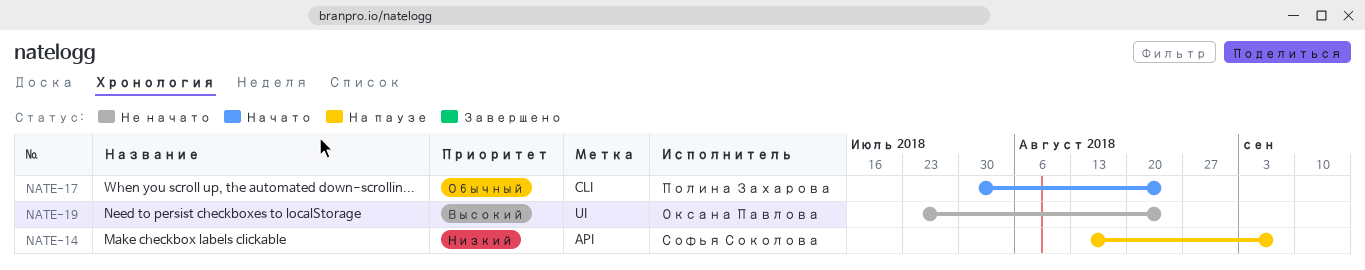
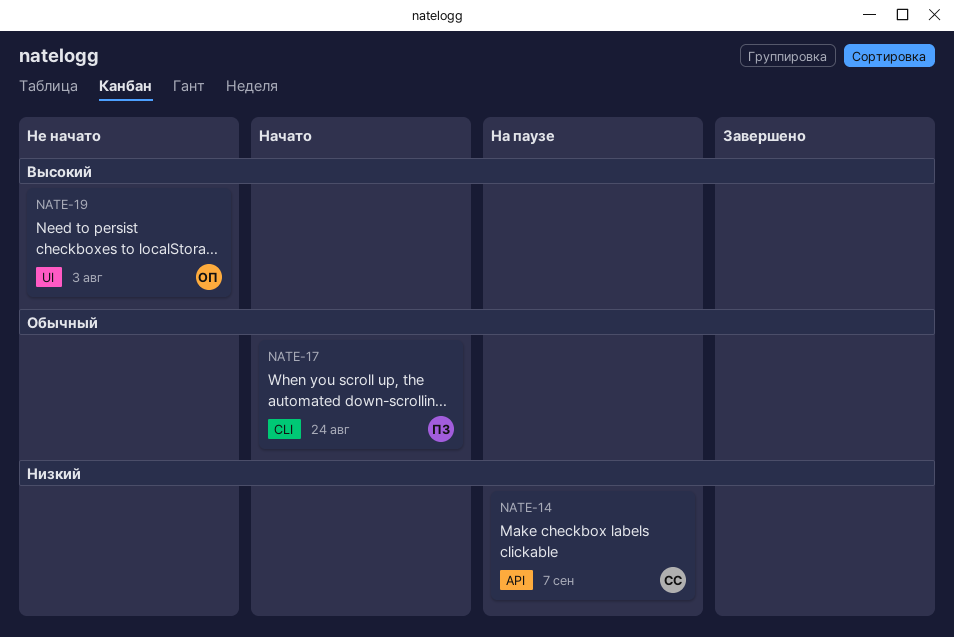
NATE-19, due: Aug 24 -> Aug 3

